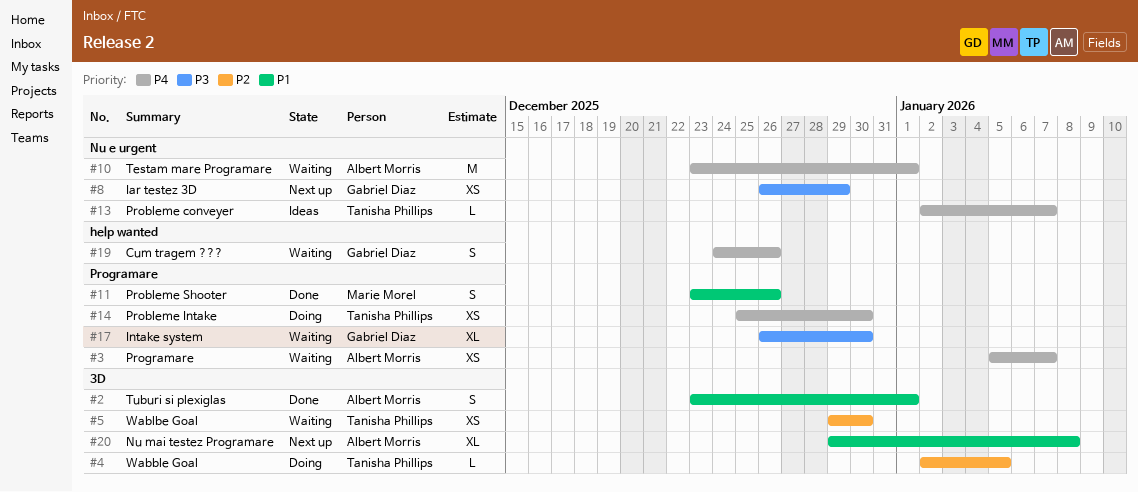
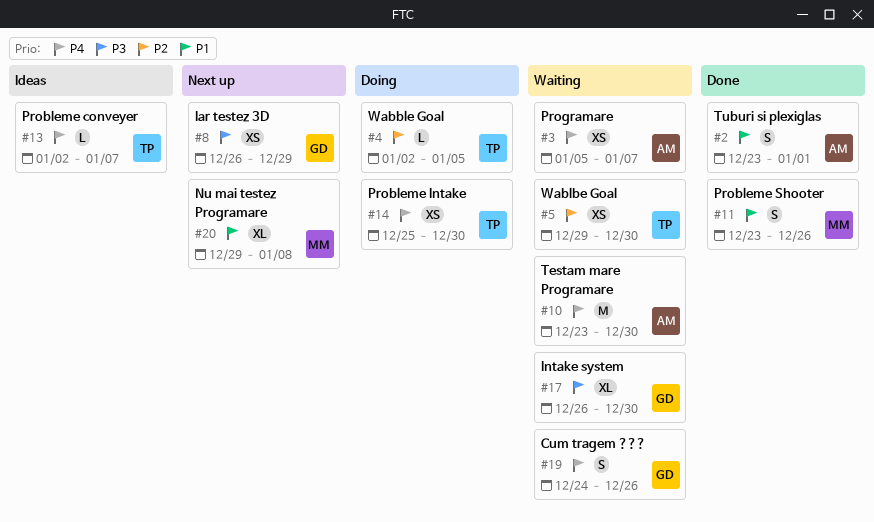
#10, due: Jan 1 -> Dec 30
#20, owner: Albert Morris -> Marie Morel

